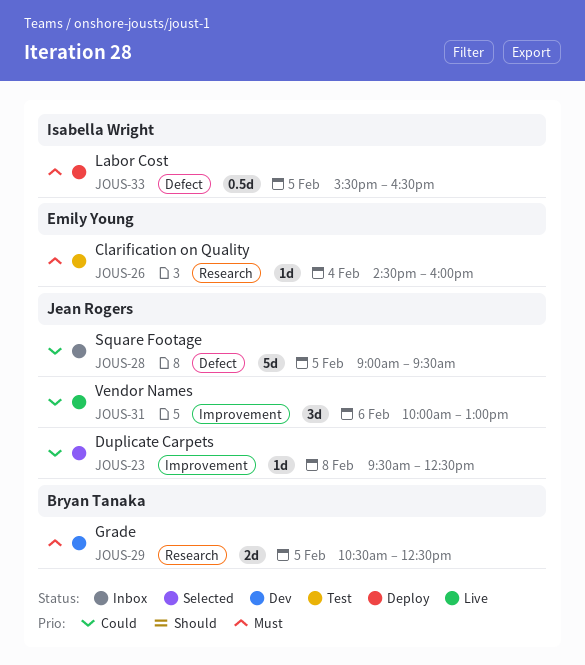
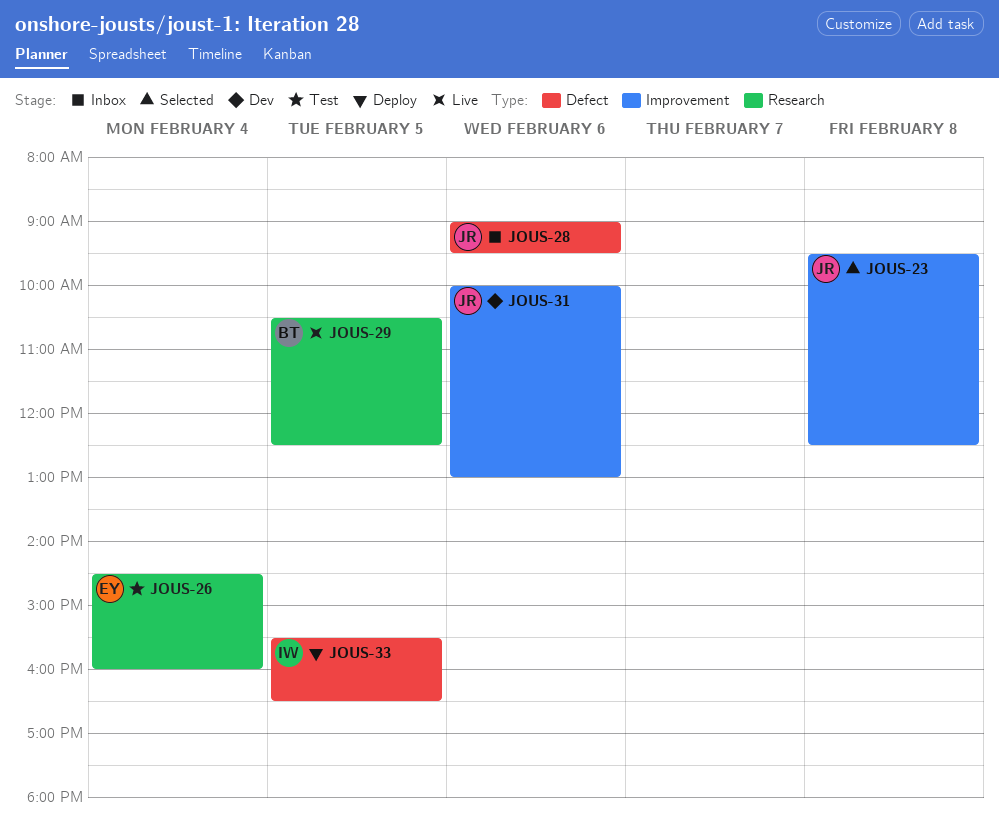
JOUS-28, day: Feb 5 -> Feb 6
JOUS-29, status: Dev -> Live
JOUS-31, status: Live -> Dev

